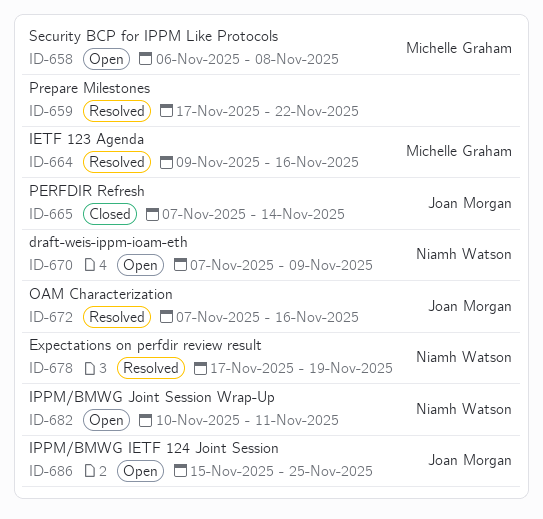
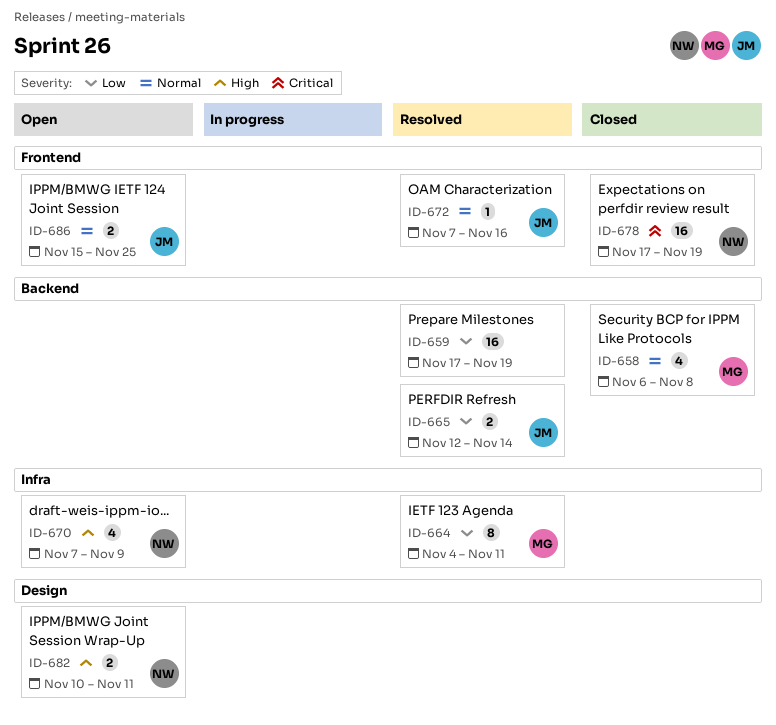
ID-658, status: Open -> Closed
ID-659, due: Nov 22 -> Nov 19
ID-664, start: Nov 9 -> Nov 4
ID-664, due: Nov 16 -> Nov 11
ID-665, status: Closed -> Resolved
ID-665, start: Nov 7 -> Nov 12
ID-678, status: Resolved -> Closed

